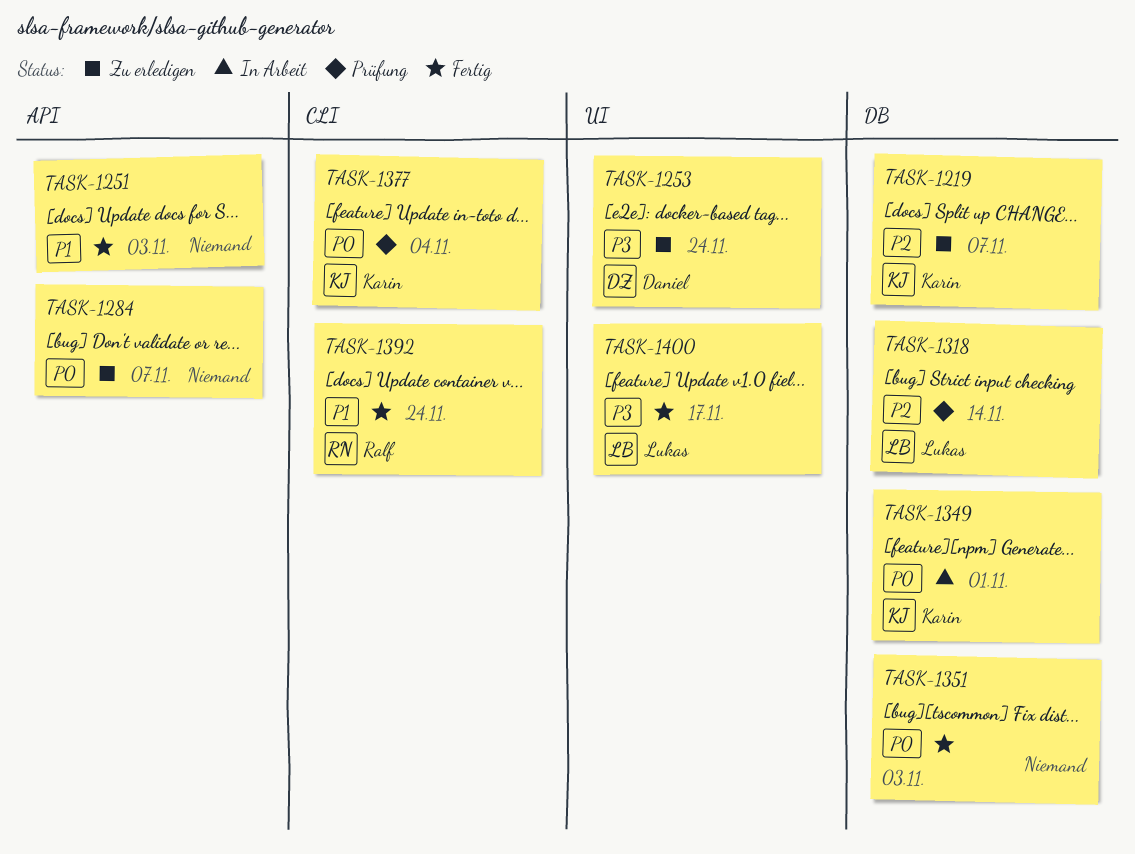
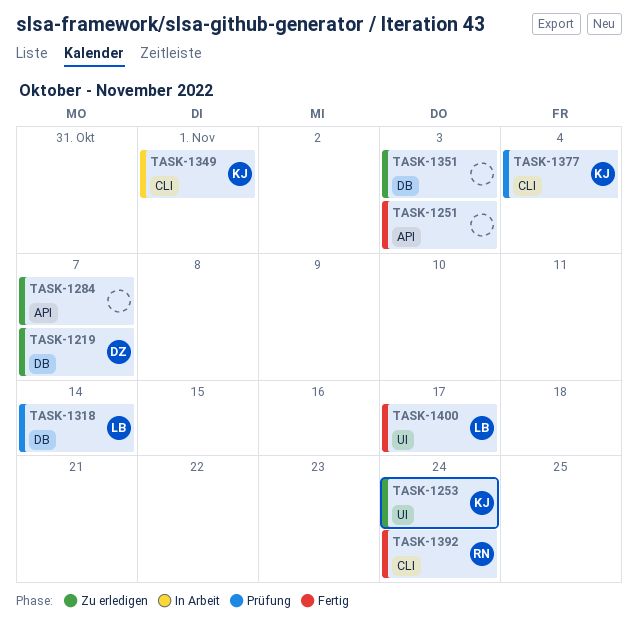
TASK-1219, owner: Karin -> Daniel
TASK-1253, owner: Daniel -> Karin
TASK-1349, label: DB -> CLI
TASK-1351, status: Fertig -> Zu erledigen

